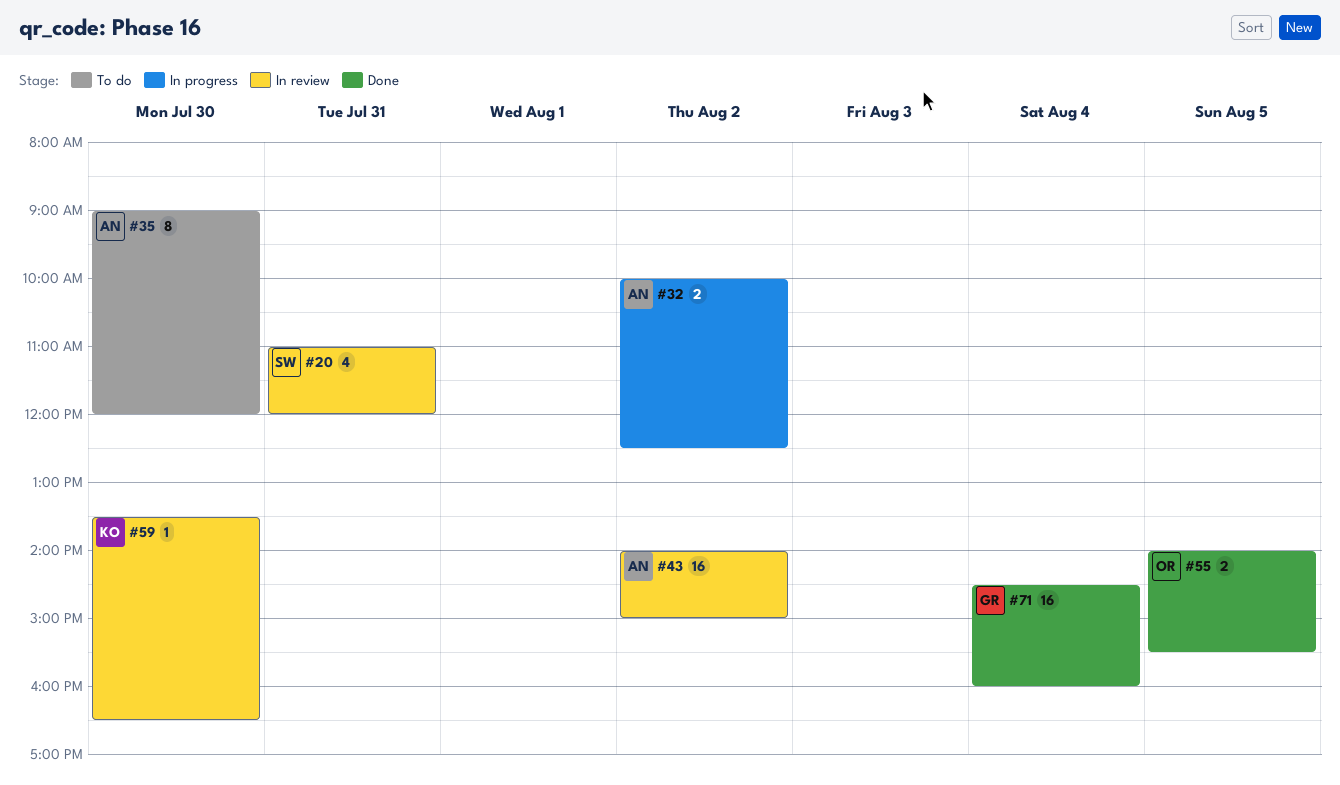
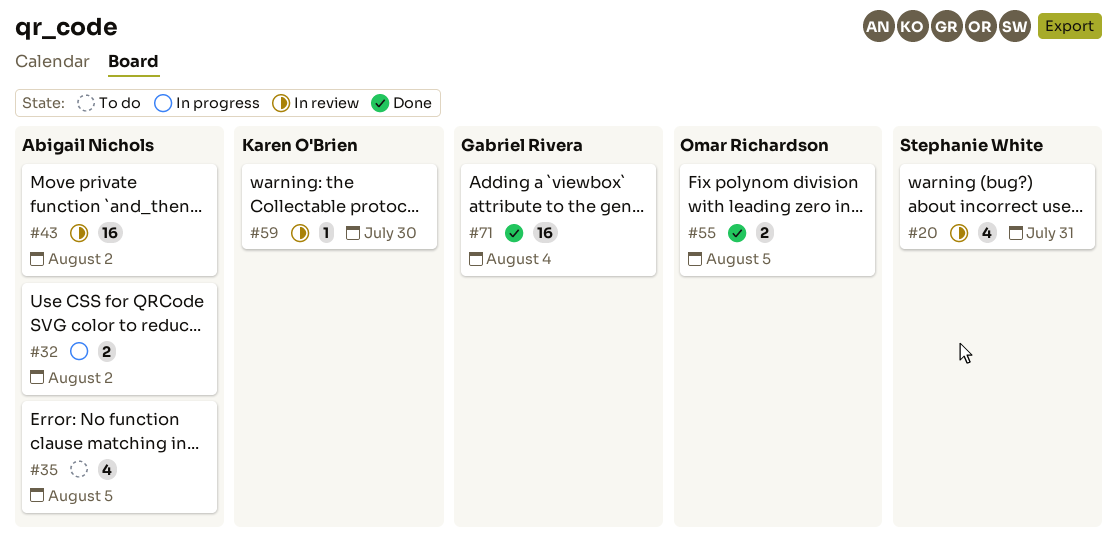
#35, estimate: 8 -> 4
#35, day: Jul 30 -> Aug 5

